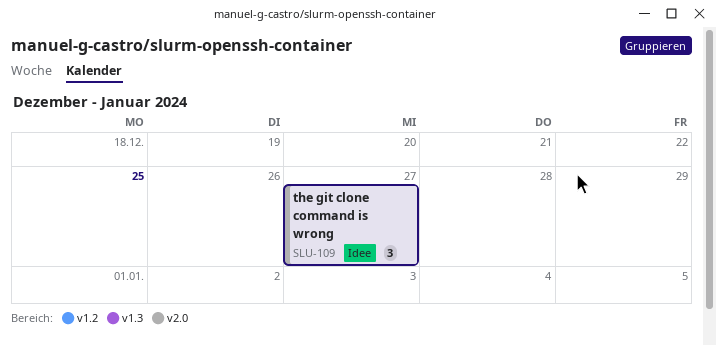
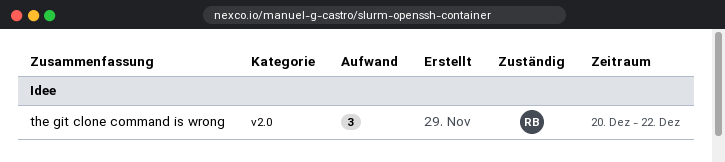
the git clone command is wrong, due: Dec 27 -> Dec 22

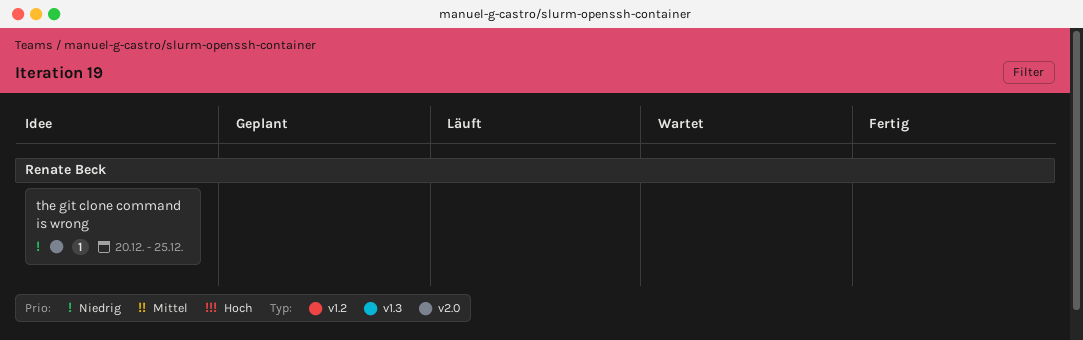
the git clone command is wrong, estimate: 3 -> 1
the git clone command is wrong, due: Dec 22 -> Dec 25

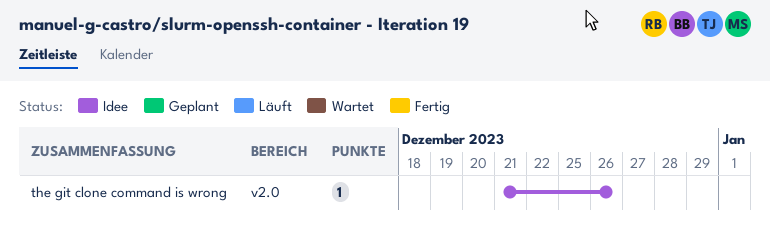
the git clone command is wrong, start: Dec 20 -> Dec 21
the git clone command is wrong, due: Dec 25 -> Dec 26

